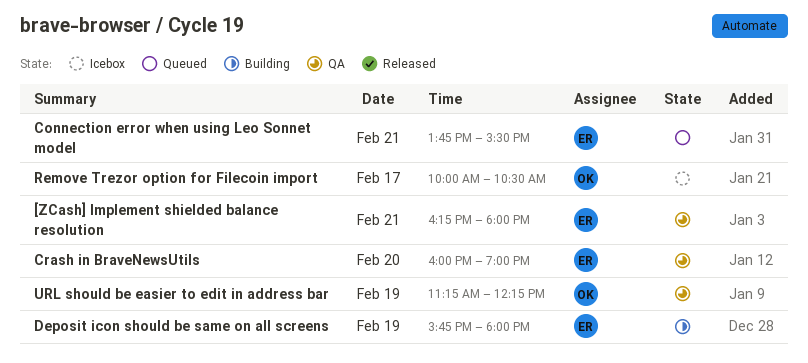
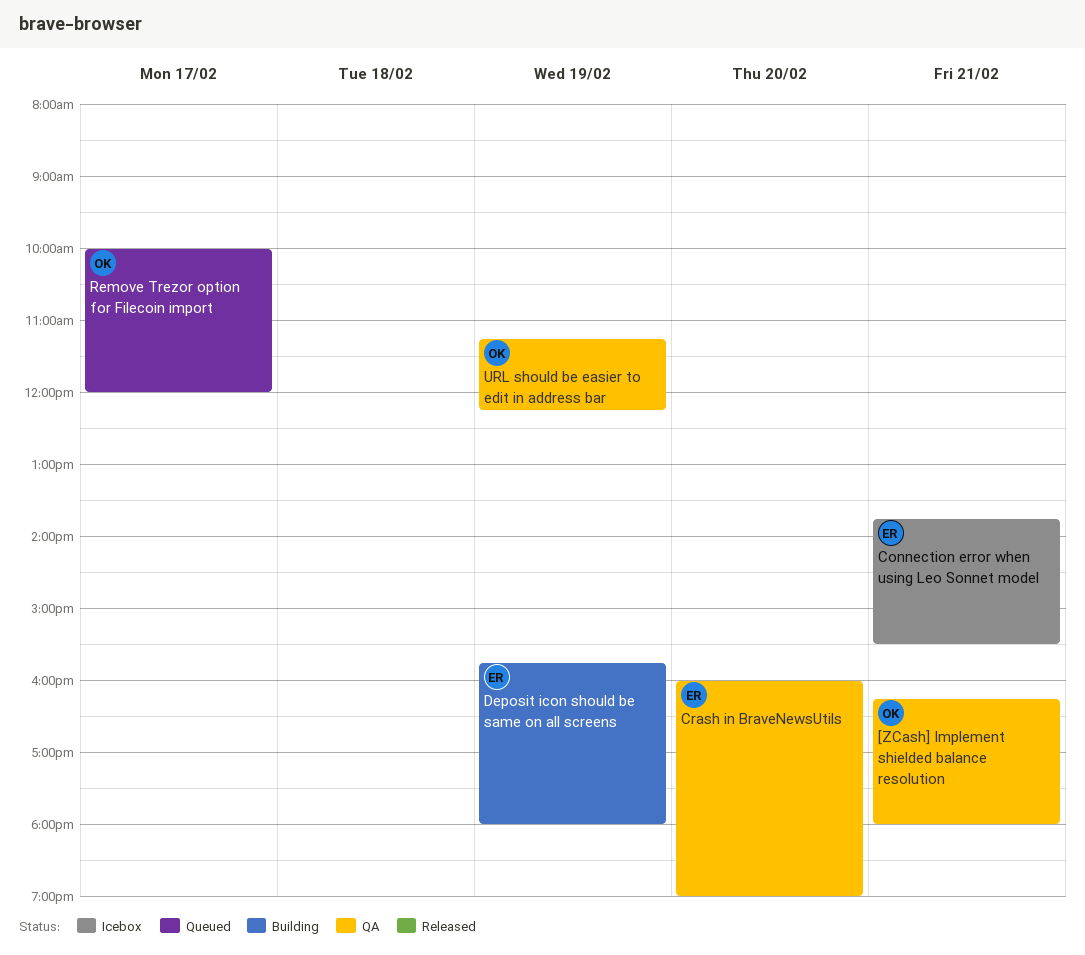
[ZCash] Implement shielded balance resolution, owner: ER -> OK
Connection error when using Leo Sonnet model, status: Queued -> Icebox
Remove Trezor option for Filecoin import, status: Icebox -> Queued
Remove Trezor option for Filecoin import, ends: 10:30 -> 12:00

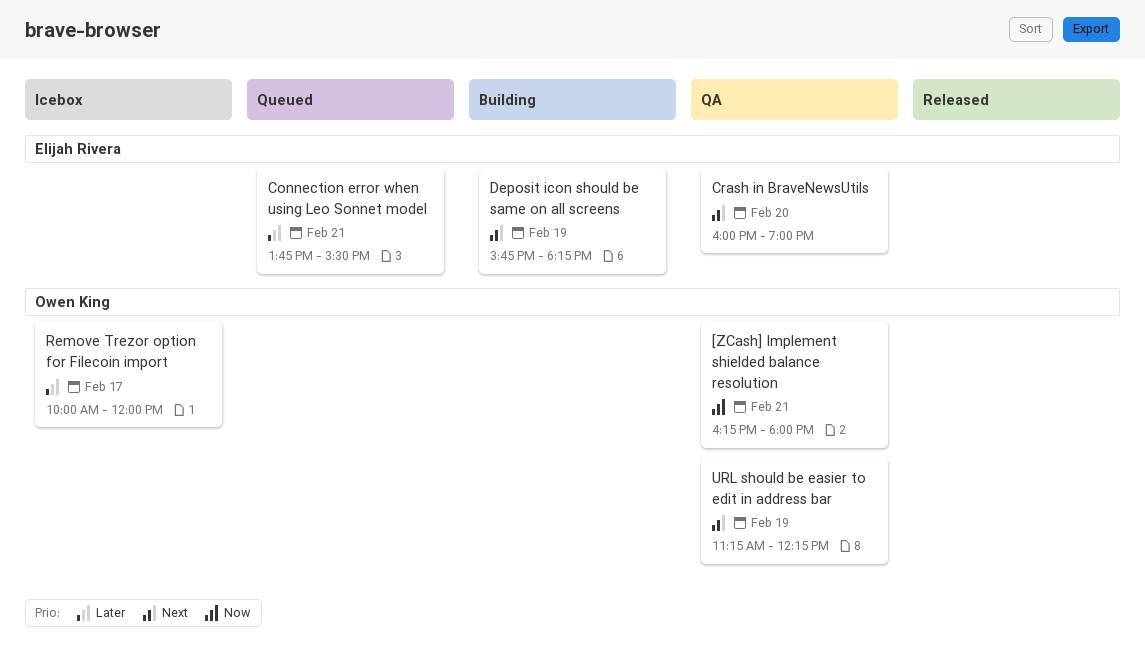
Connection error when using Leo Sonnet model, status: Icebox -> Queued
Deposit icon should be same on all screens, ends: 18:00 -> 18:15
Remove Trezor option for Filecoin import, status: Queued -> Icebox

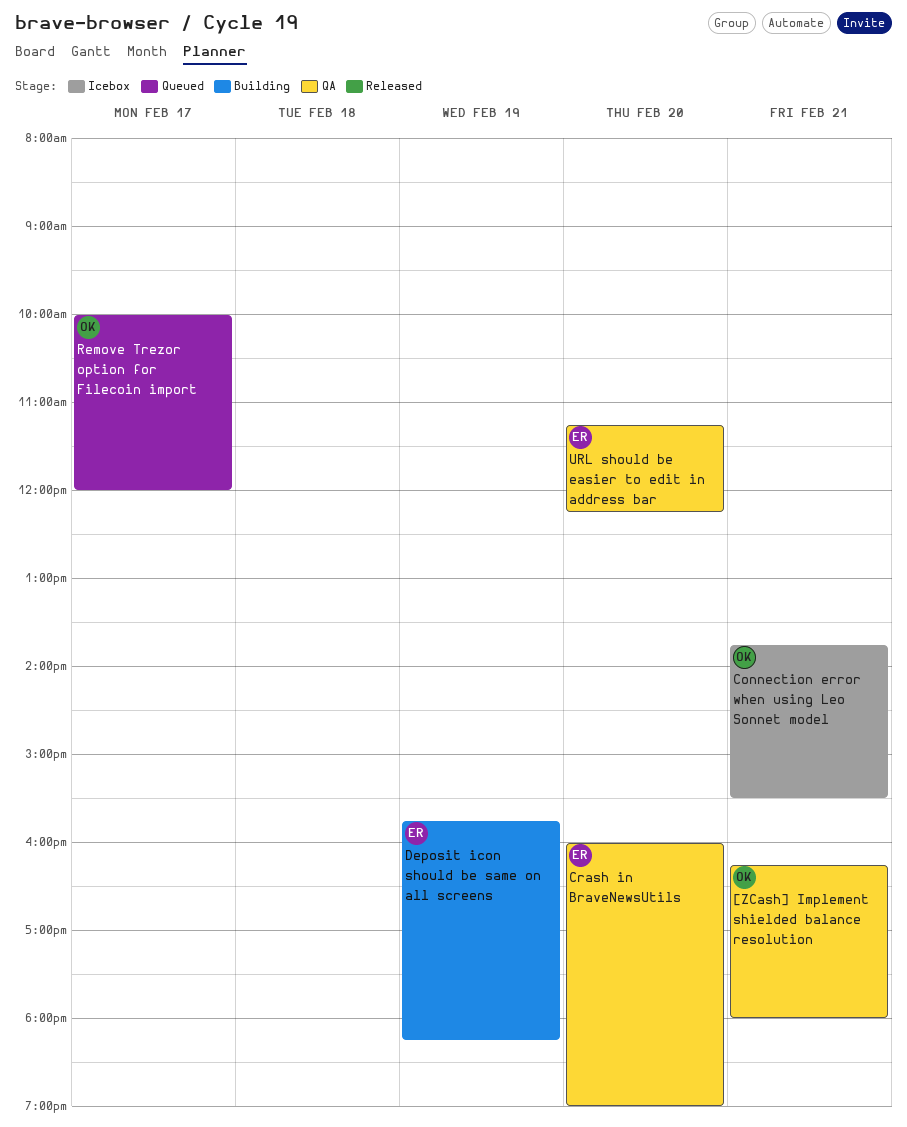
Connection error when using Leo Sonnet model, status: Queued -> Icebox
Connection error when using Leo Sonnet model, owner: Elijah Rivera -> Owen King
Remove Trezor option for Filecoin import, status: Icebox -> Queued
URL should be easier to edit in address bar, owner: Owen King -> Elijah Rivera
URL should be easier to edit in address bar, day: Feb 19 -> Feb 20

